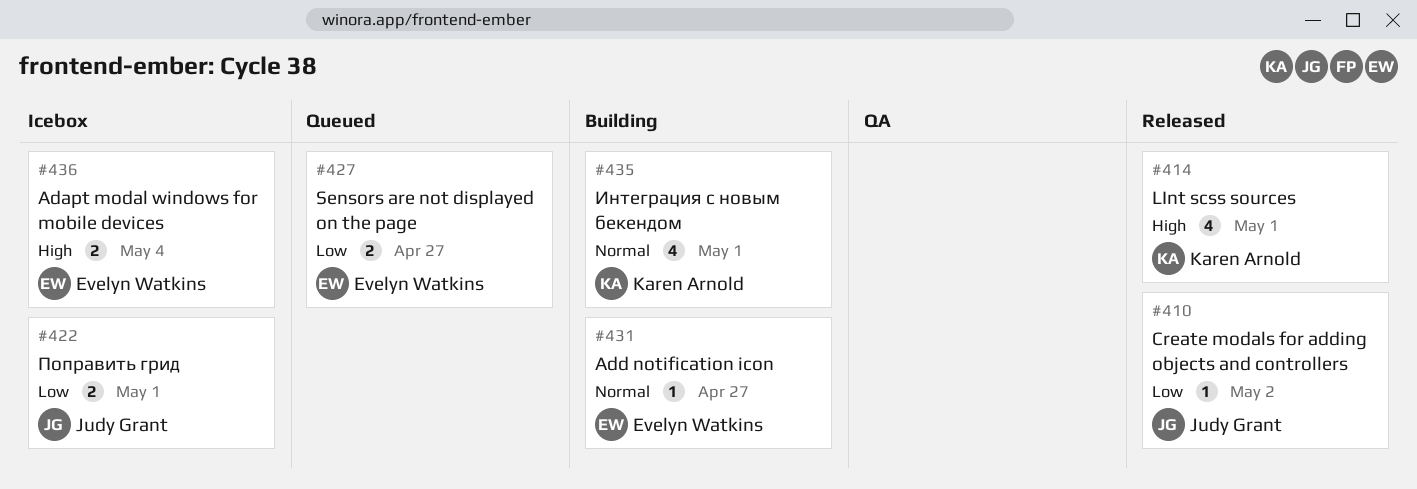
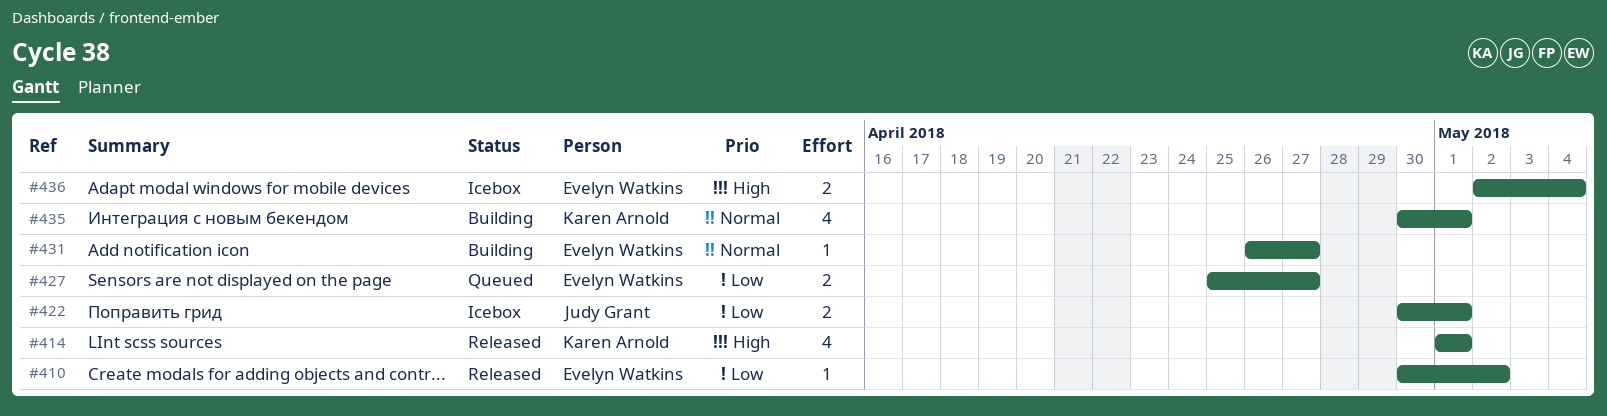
#410, owner: Judy Grant -> Evelyn Watkins

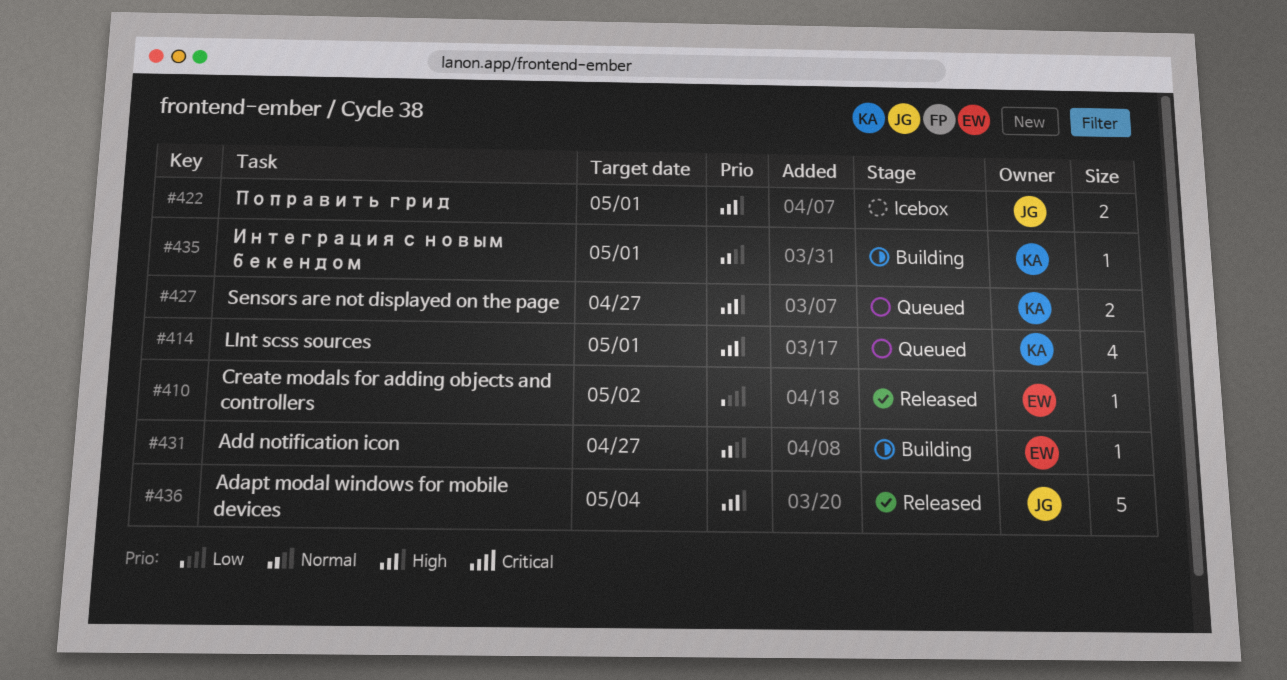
#414, status: Released -> Queued
#422, priority: Low -> High
#427, owner: Evelyn Watkins -> Karen Arnold
#427, priority: Low -> High
#435, estimate: 4 -> 1
#436, status: Icebox -> Released
#436, owner: Evelyn Watkins -> Judy Grant
#436, estimate: 2 -> 5

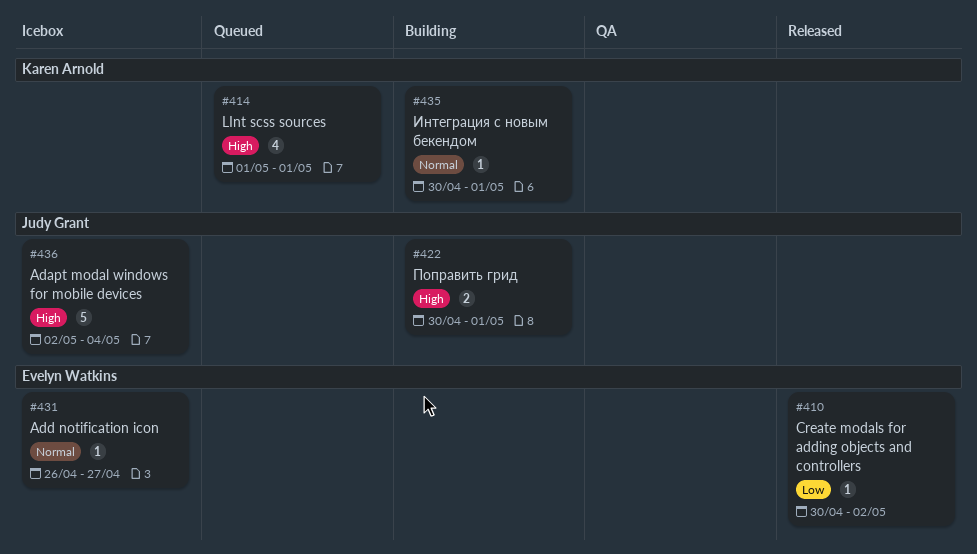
#422, status: Icebox -> Building
#427: present -> none
#431, status: Building -> Icebox
#436, status: Released -> Icebox

